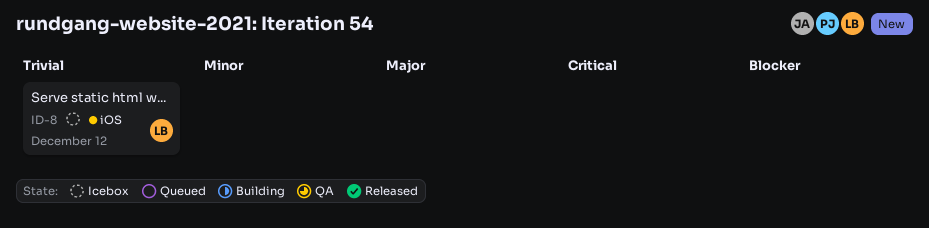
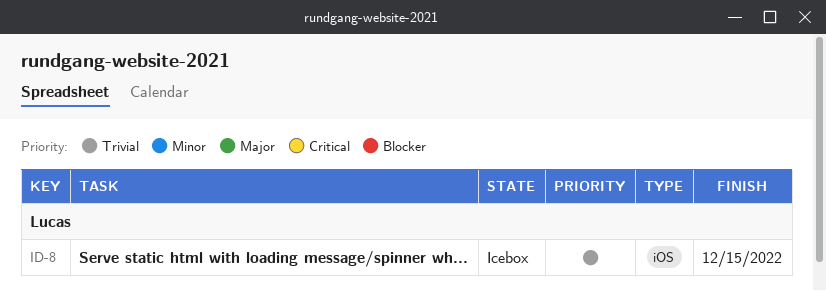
ID-8, due: Dec 12 -> Dec 15

